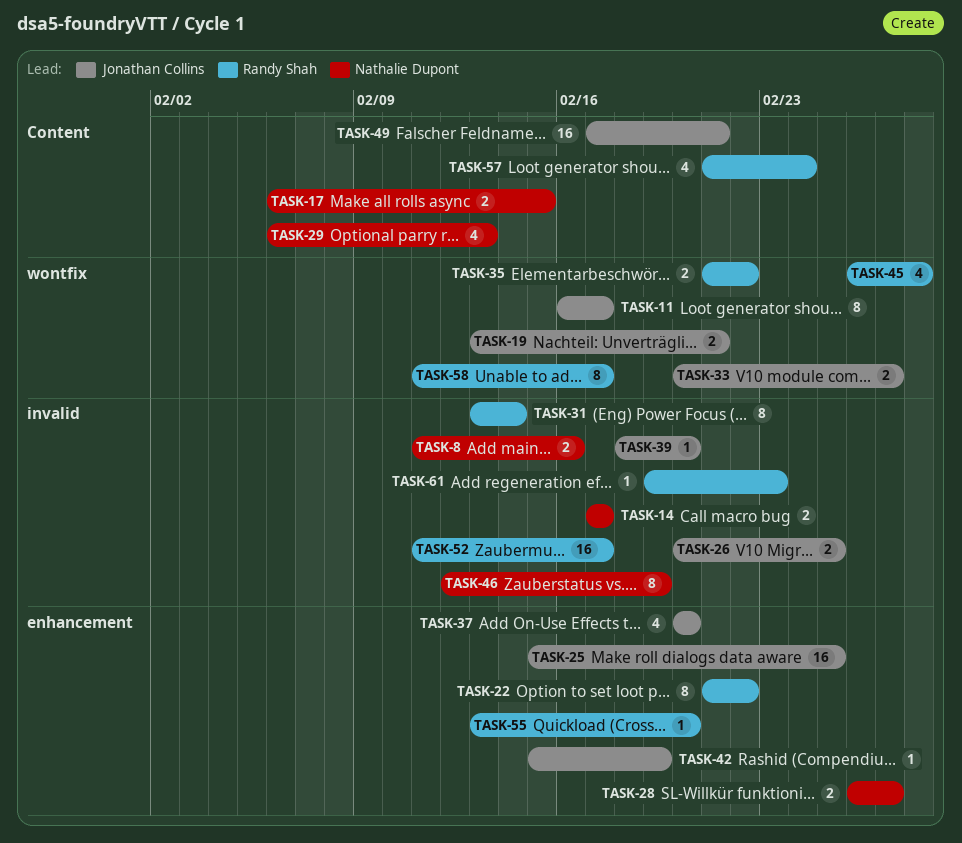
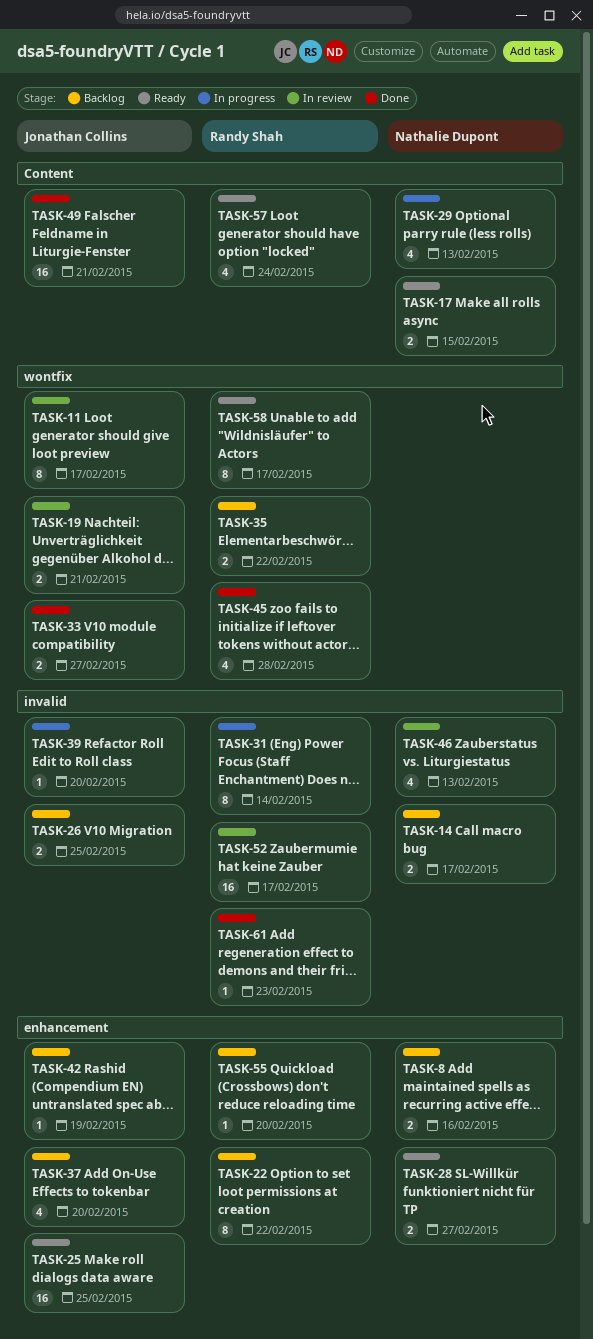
TASK-8, label: invalid -> enhancement
TASK-46, estimate: 8 -> 4
TASK-46, due: Feb 19 -> Feb 13

